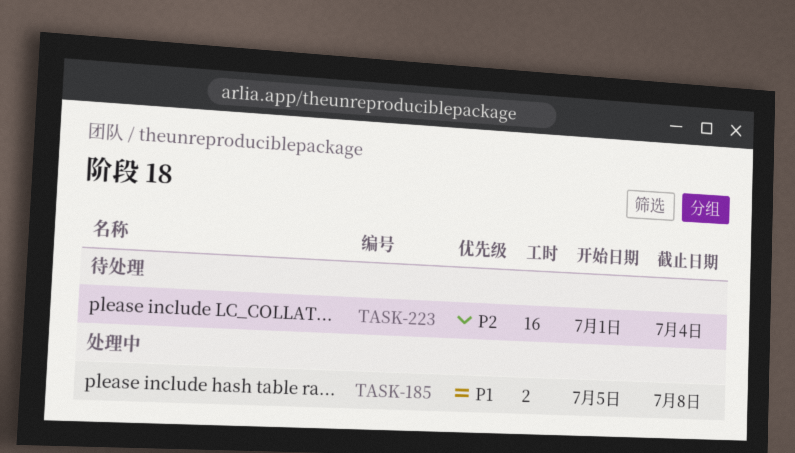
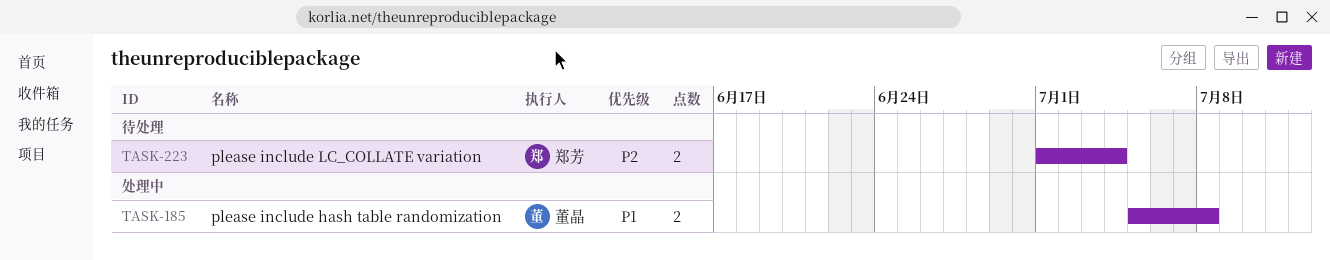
TASK-223, estimate: 16 -> 2

